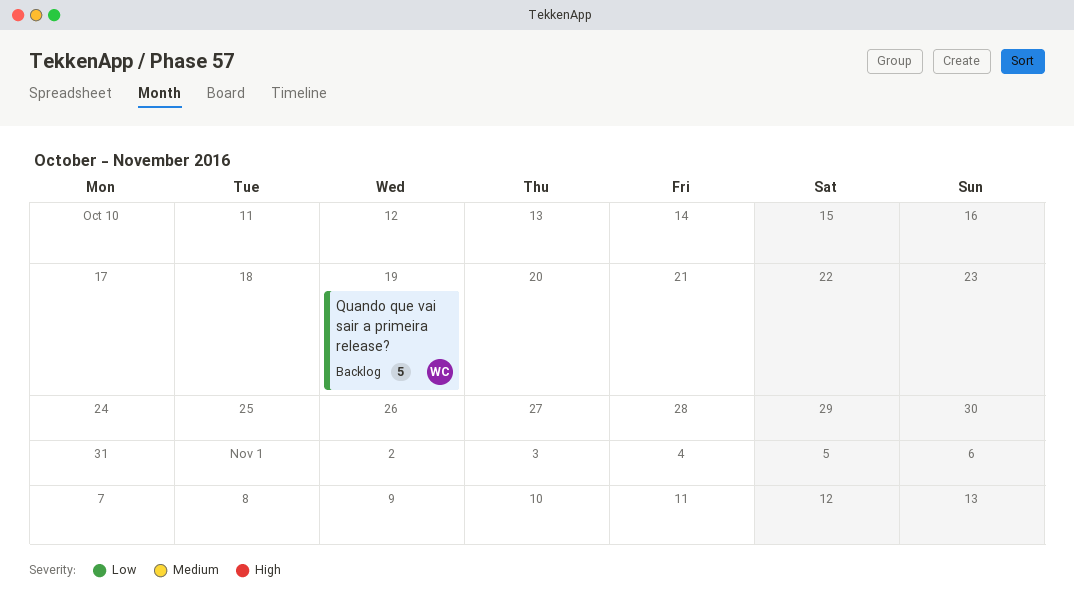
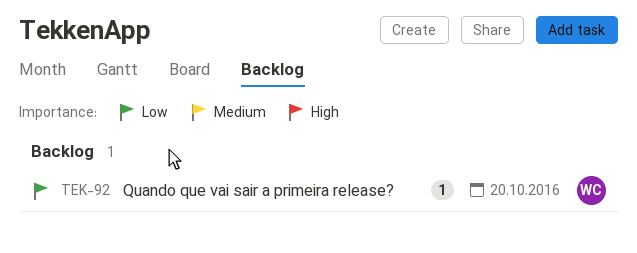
Quando que vai sair a primeira release?, estimate: 5 -> 1
Quando que vai sair a primeira release?, due: Oct 19 -> Oct 20

